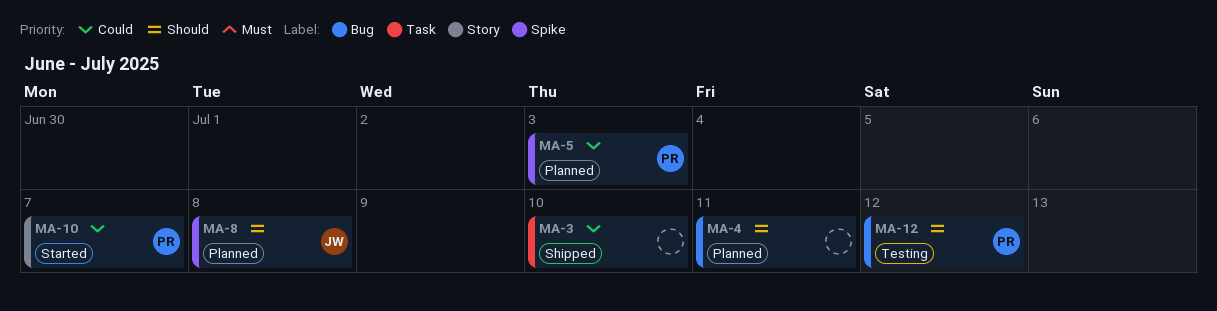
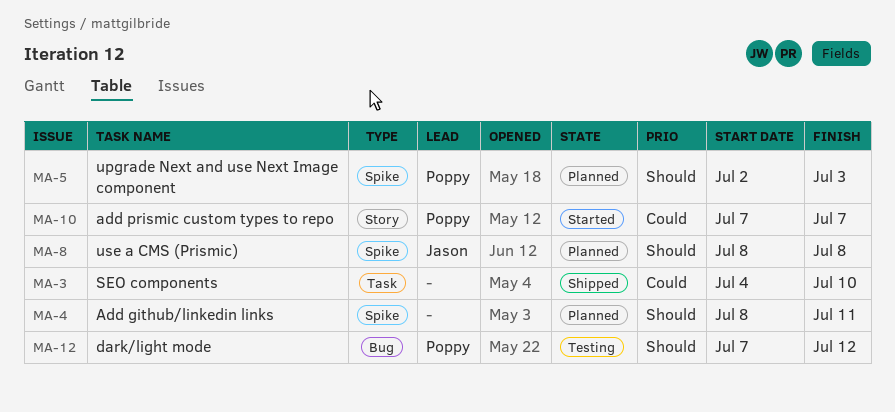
MA-4, label: Bug -> Spike
MA-5, priority: Could -> Should

